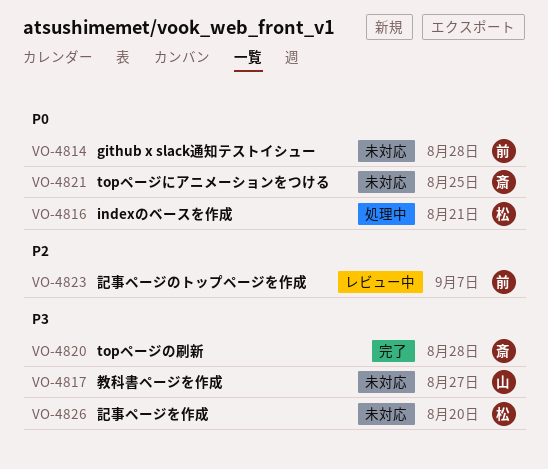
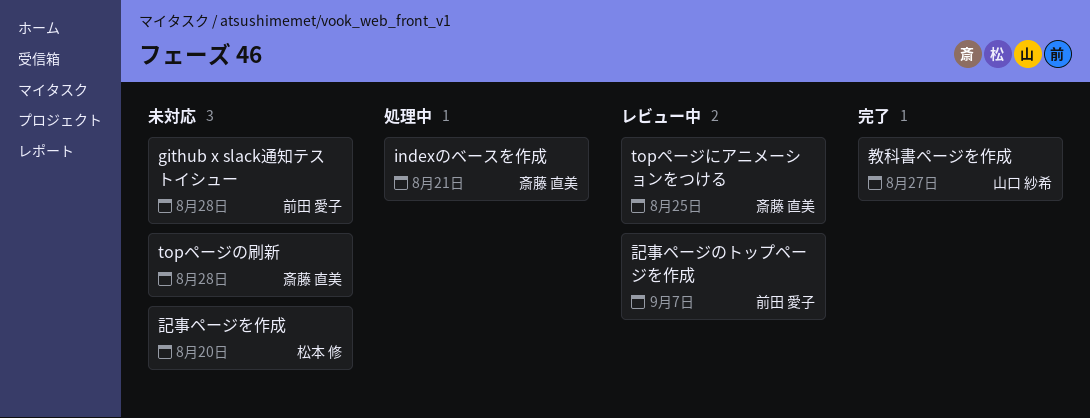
indexのベースを作成, owner: 松本 修 -> 斎藤 直美
topページにアニメーションをつける, status: 未対応 -> レビュー中
topページの刷新, status: 完了 -> 未対応
教科書ページを作成, status: 未対応 -> 完了

